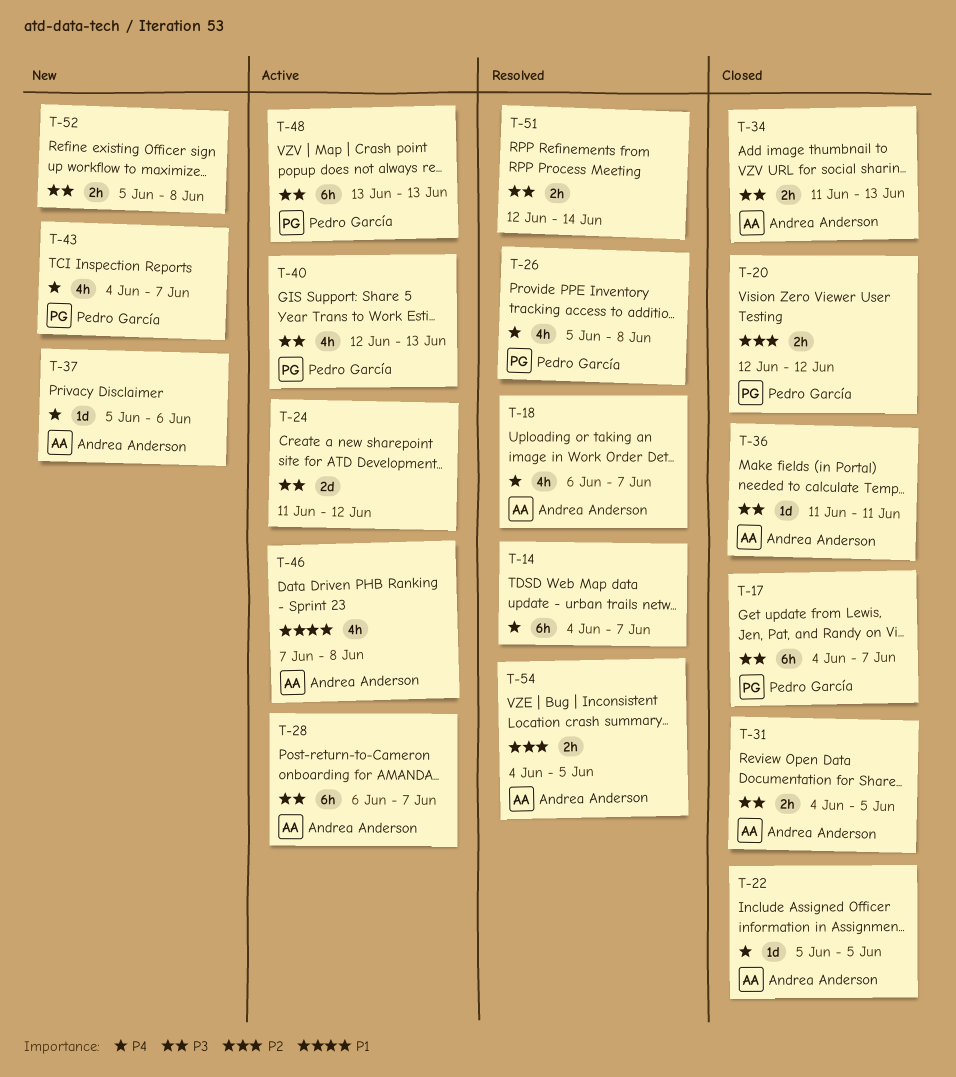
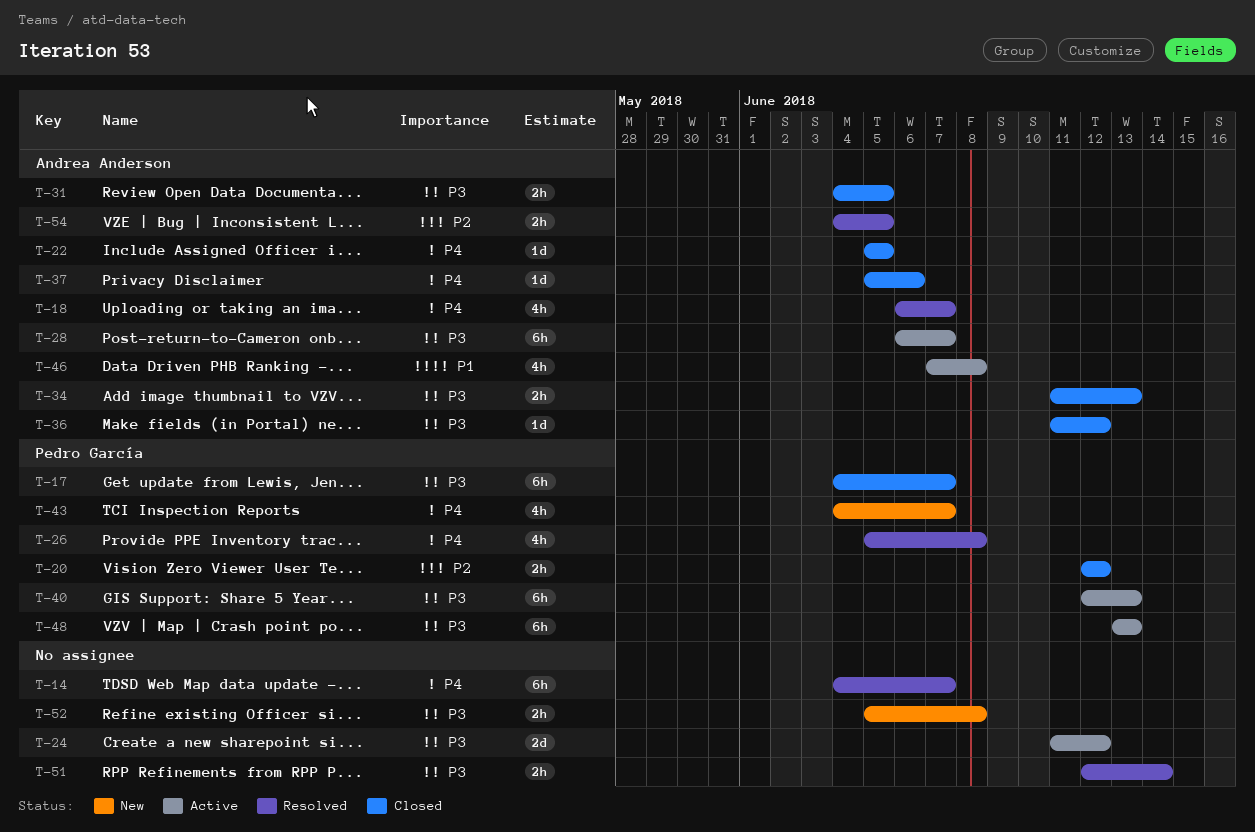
T-36, due: Jun 11 -> Jun 12
T-37, status: New -> Closed
T-40, estimate: 4h -> 6h

